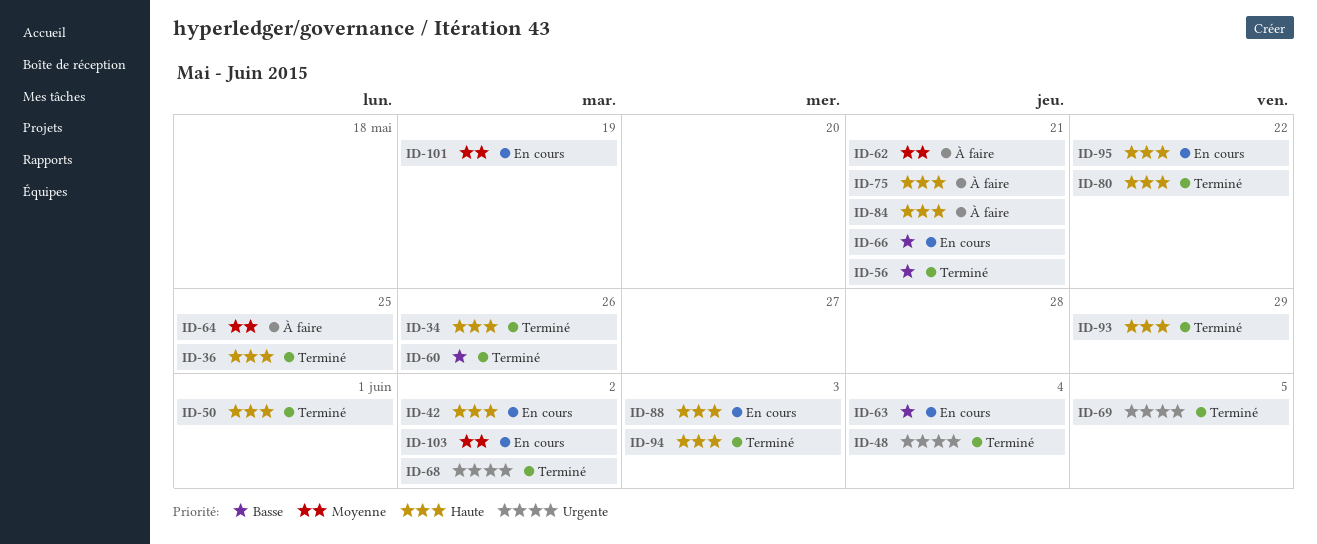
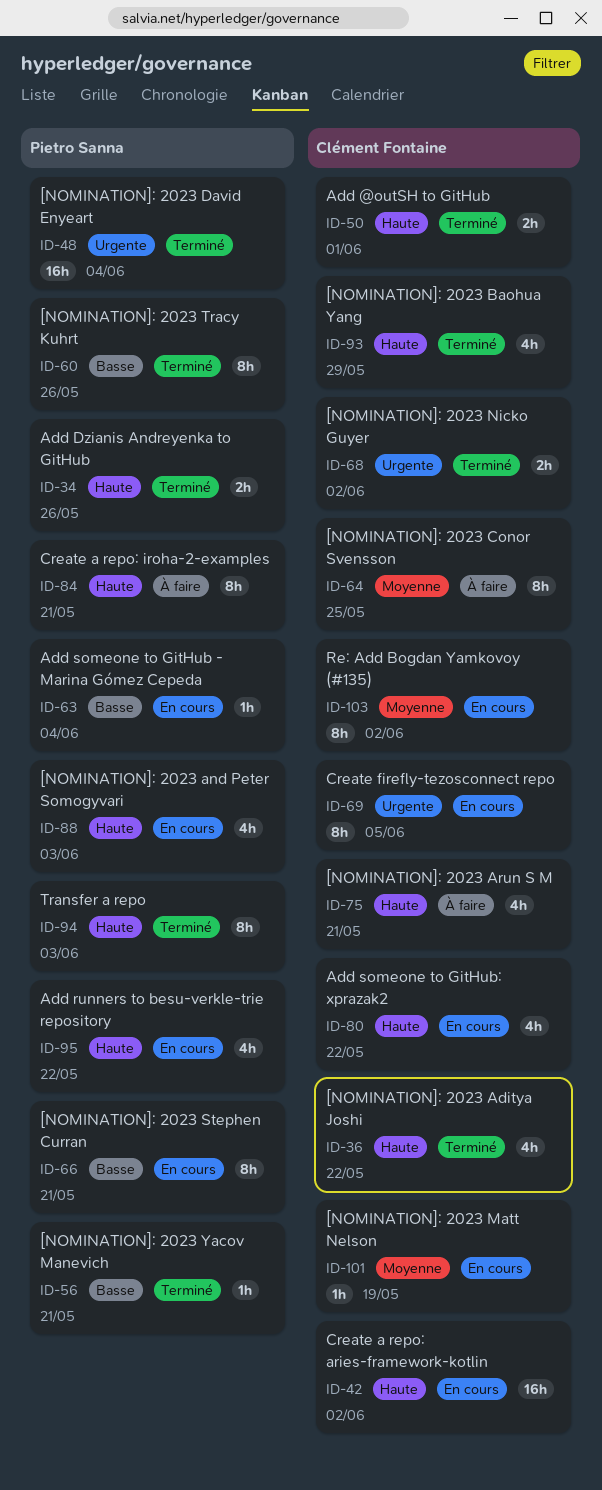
ID-36, due: May 25 -> May 22
ID-62: present -> none
ID-69, status: Terminé -> En cours
ID-80, status: Terminé -> En cours

